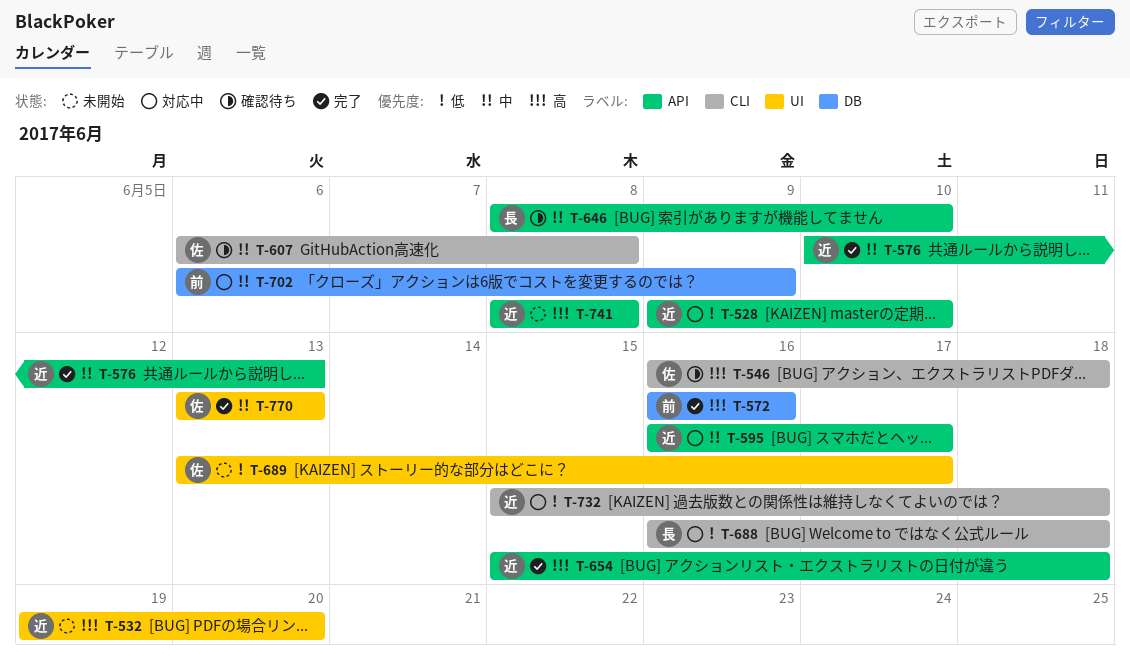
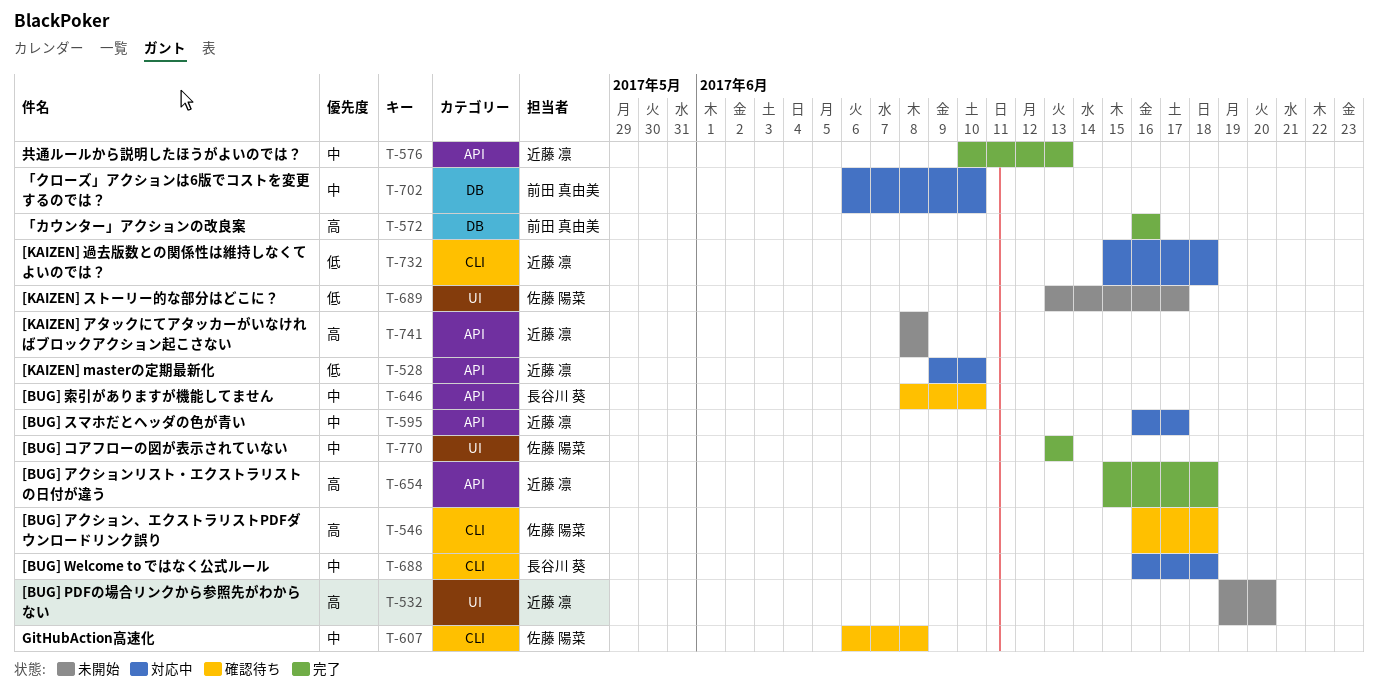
T-688, priority: 低 -> 中
T-702, due: Jun 9 -> Jun 10

